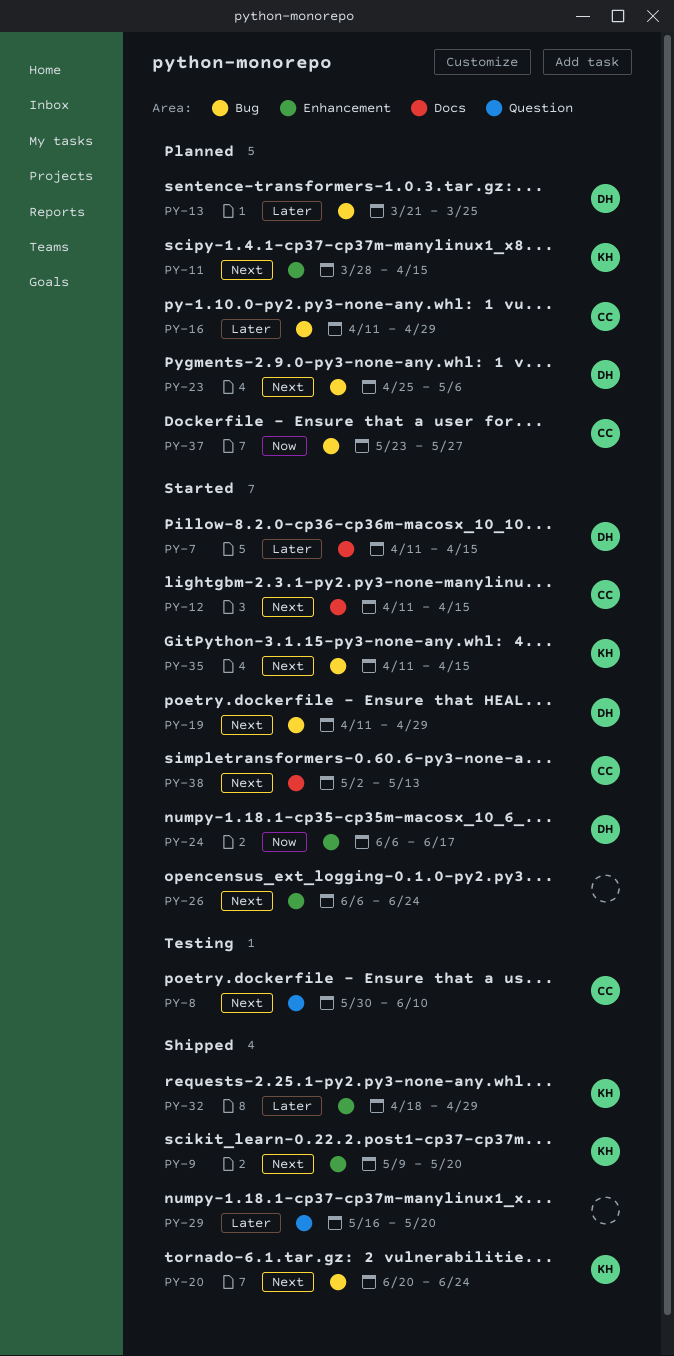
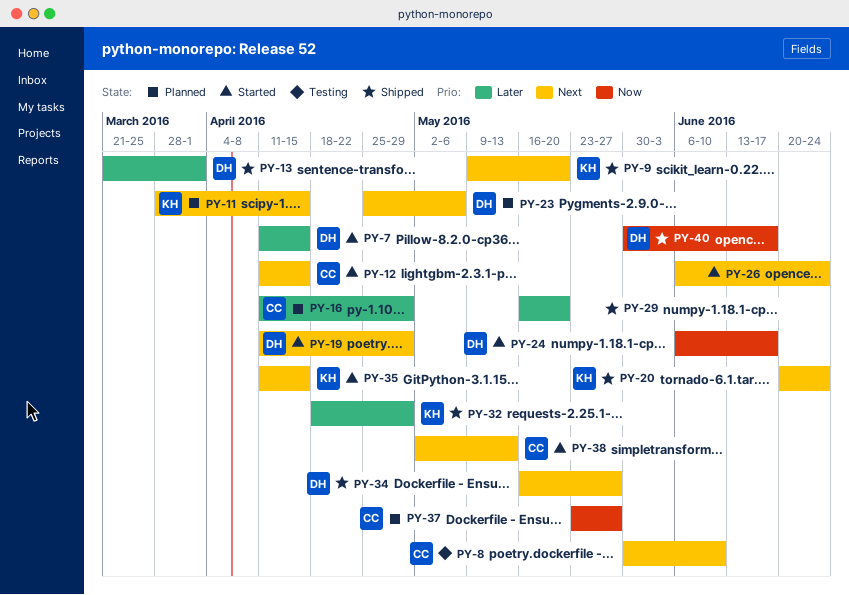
PY-13, status: Planned -> Shipped
PY-13, due: Mar 25 -> Apr 1
PY-34: none -> present
PY-40: none -> present

